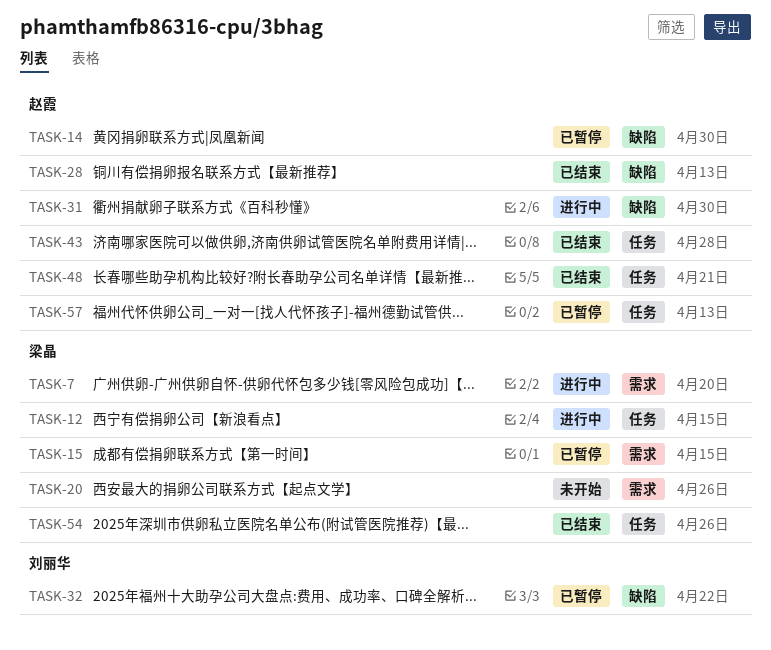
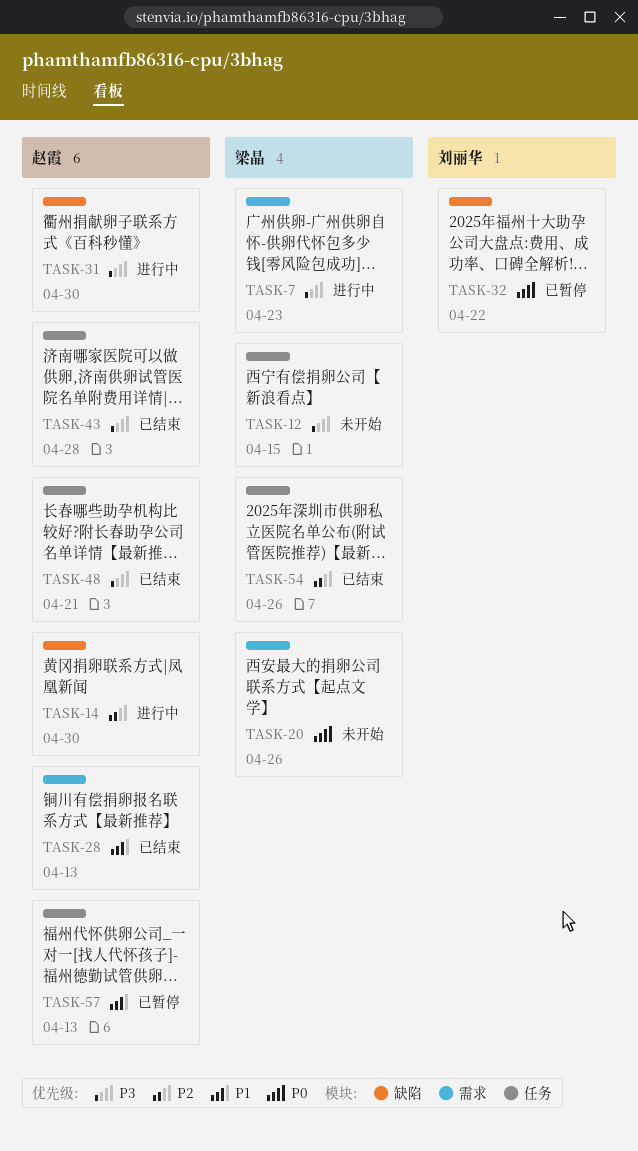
TASK-7, due: Apr 20 -> Apr 23
TASK-12, status: 进行中 -> 未开始
TASK-14, status: 已暂停 -> 进行中
TASK-15: present -> none
TASK-28, label: 缺陷 -> 需求

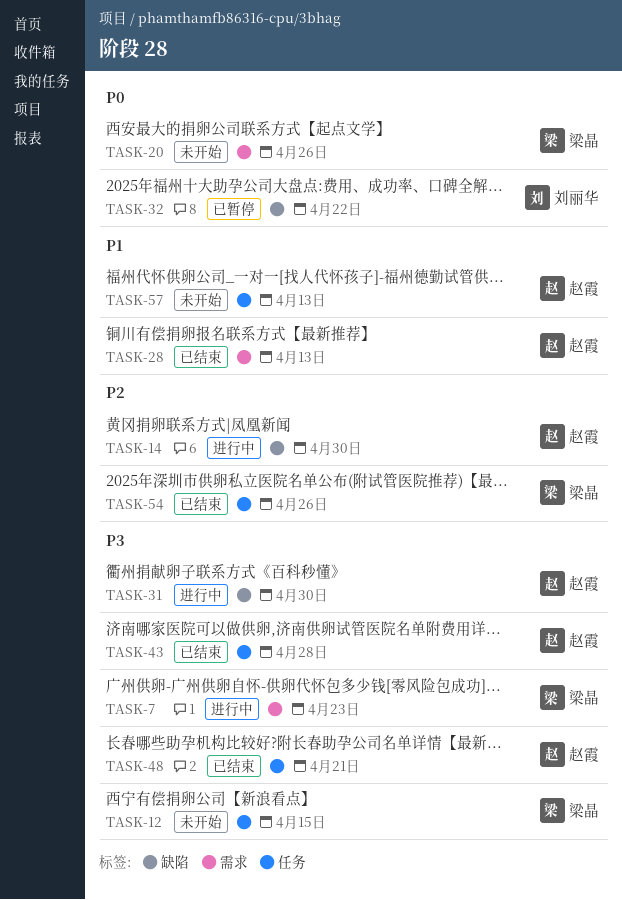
TASK-57, status: 已暂停 -> 未开始

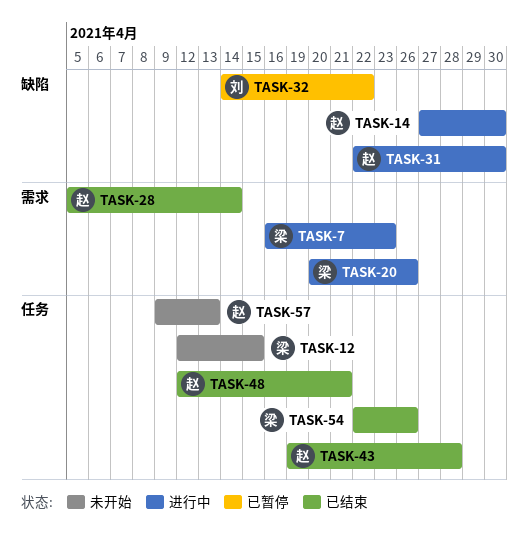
TASK-20, status: 未开始 -> 进行中
TASK-28, due: Apr 13 -> Apr 14

